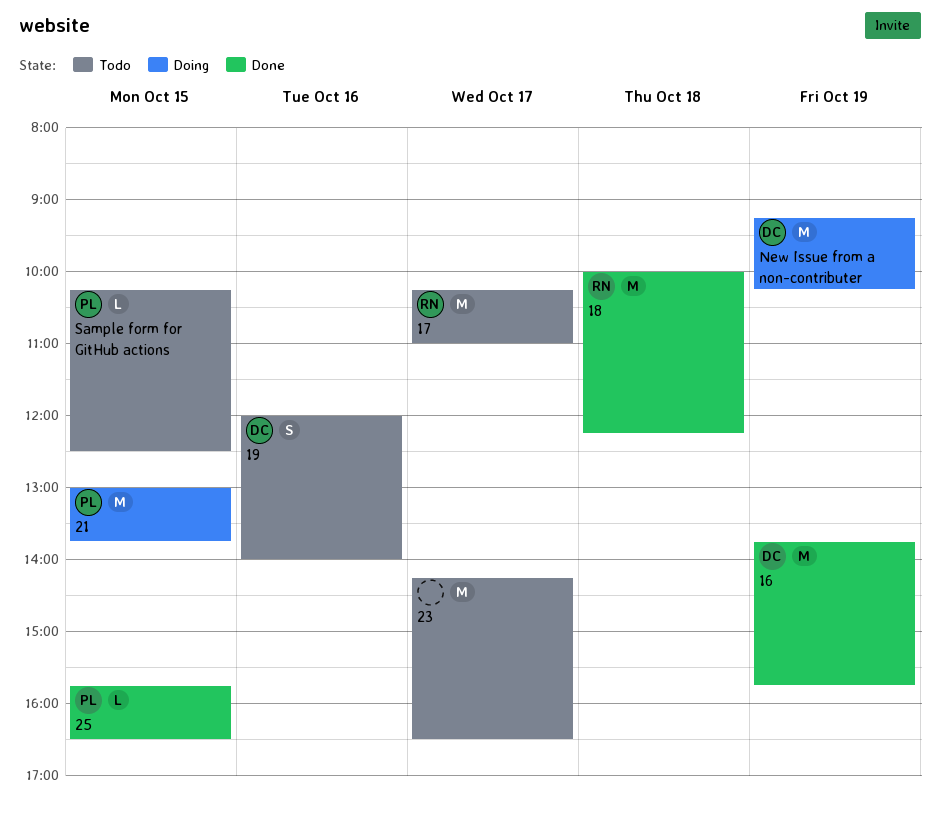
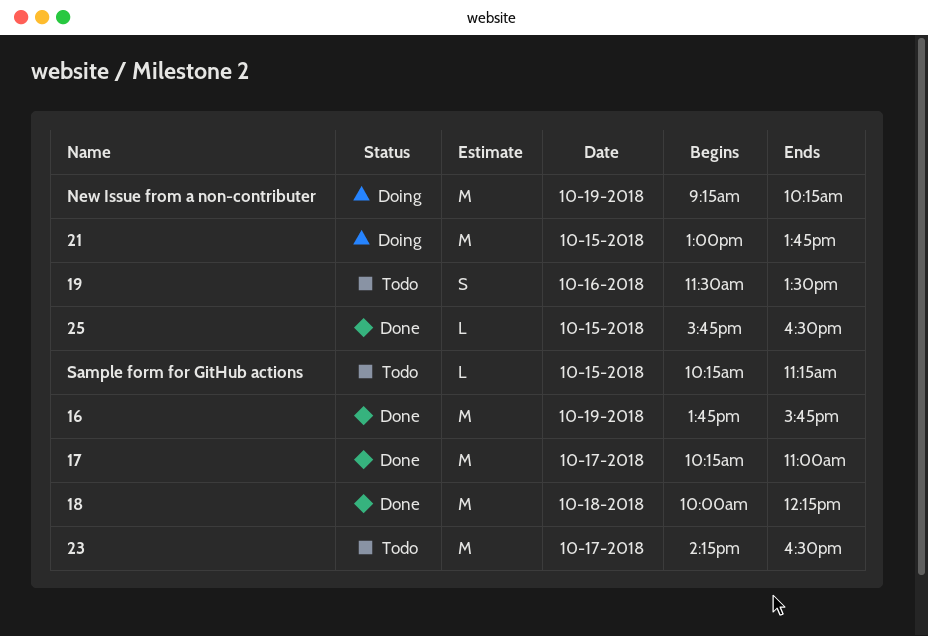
17, status: Todo -> Done
19, begins: 12:00 -> 11:30
19, ends: 14:00 -> 13:30
Sample form for GitHub actions, ends: 12:30 -> 11:15

